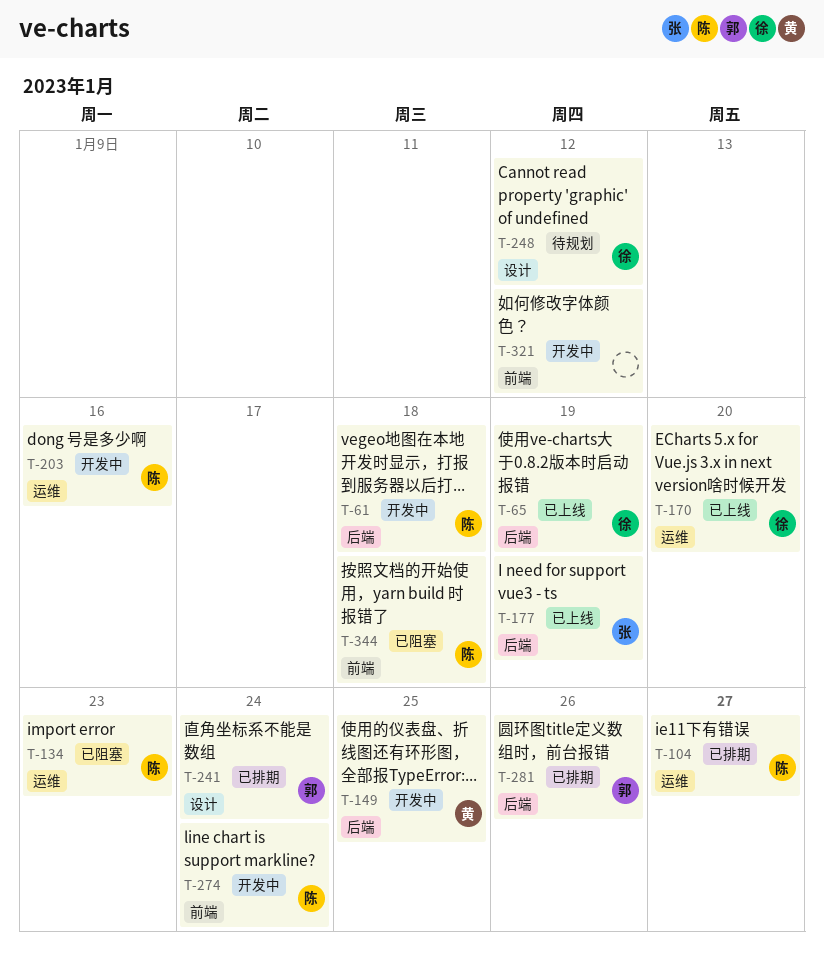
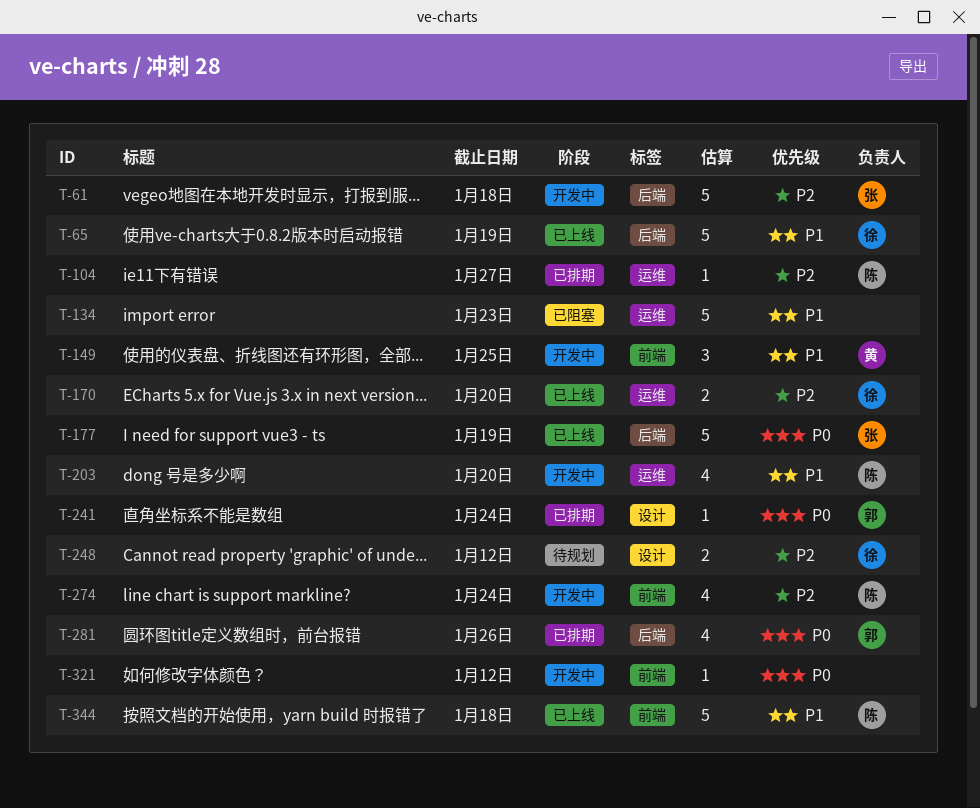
T-61, owner: 陈 -> 张
T-134, owner: 陈 -> none
T-149, label: 后端 -> 前端
T-203, due: Jan 16 -> Jan 20
T-344, status: 已阻塞 -> 已上线

